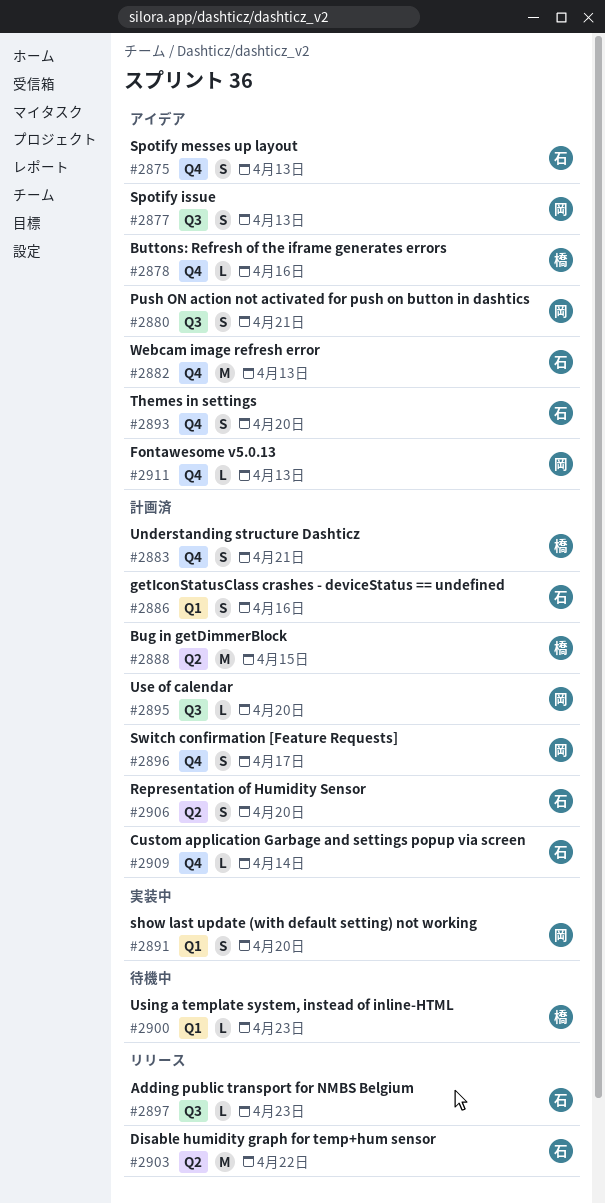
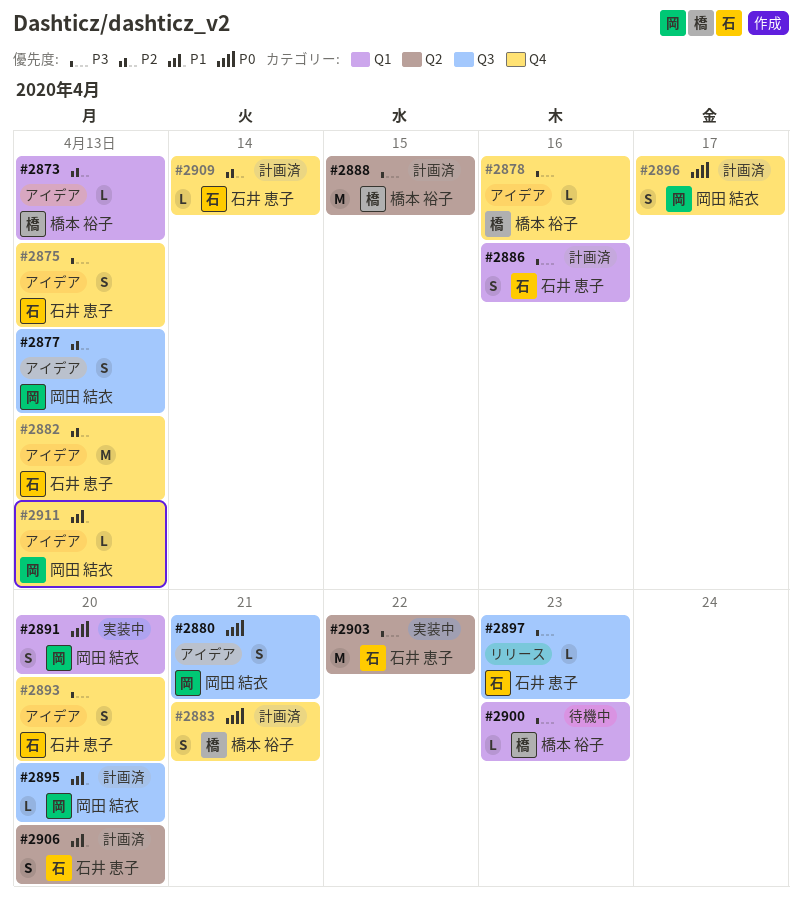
#2873: none -> present
#2903, status: リリース -> 実装中

